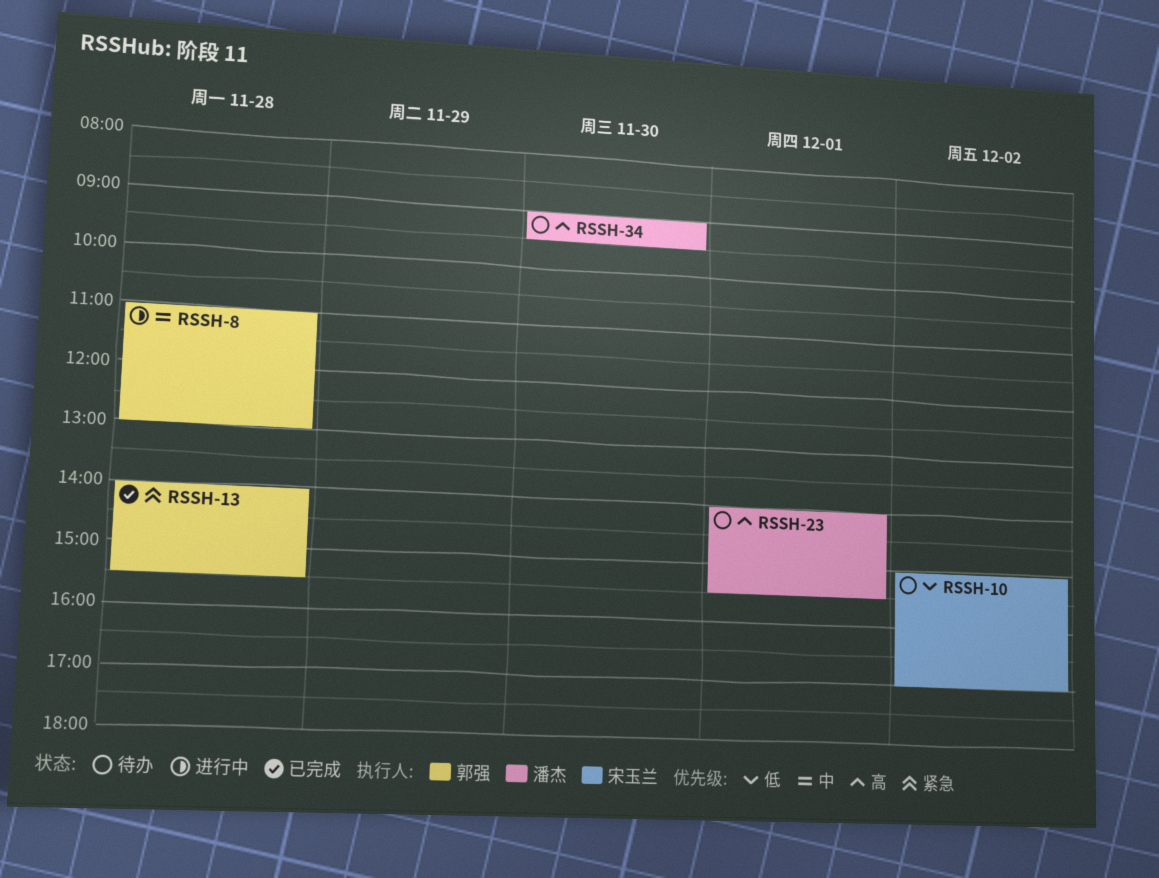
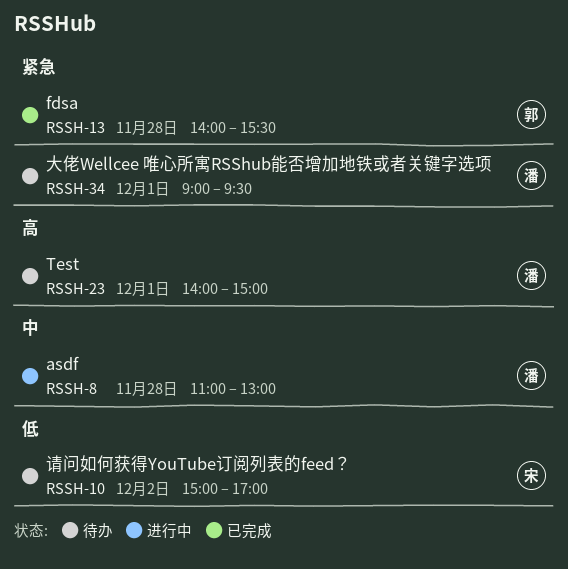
RSSH-8, owner: 郭强 -> 潘杰
RSSH-23, ends: 15:30 -> 15:00
RSSH-34, priority: 高 -> 紧急
RSSH-34, day: Nov 30 -> Dec 1

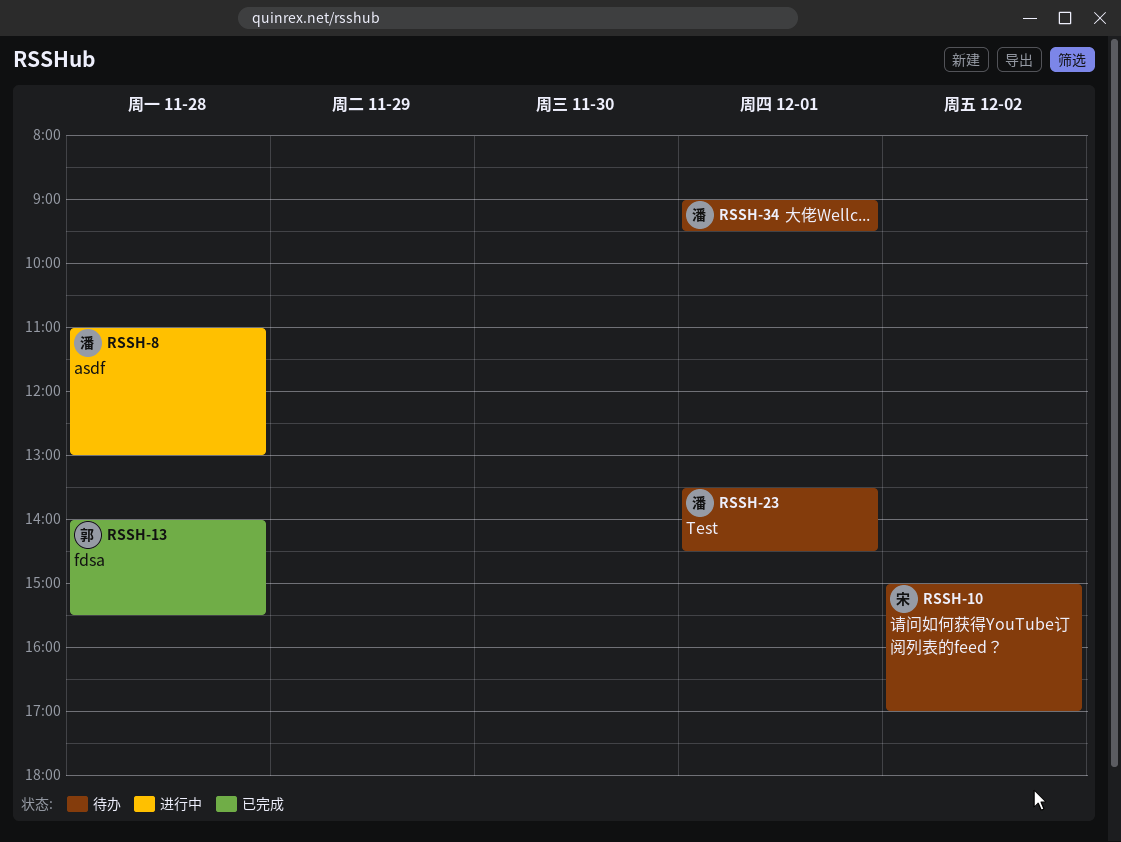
RSSH-23, begins: 14:00 -> 13:30
RSSH-23, ends: 15:00 -> 14:30

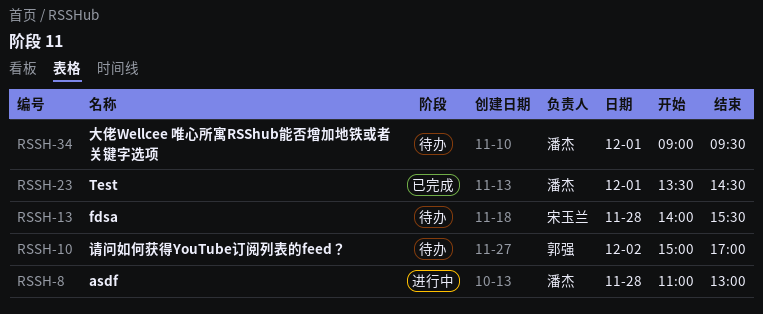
RSSH-10, owner: 宋玉兰 -> 郭强
RSSH-13, status: 已完成 -> 待办
RSSH-13, owner: 郭强 -> 宋玉兰
RSSH-23, status: 待办 -> 已完成

